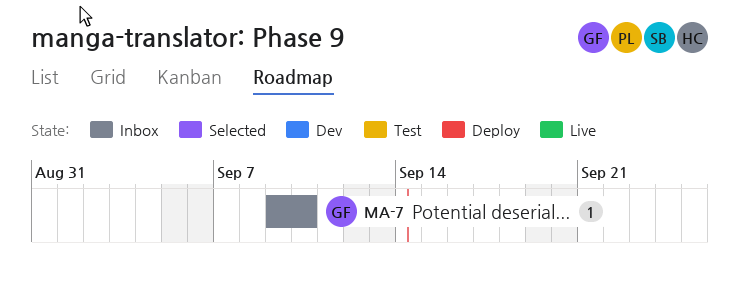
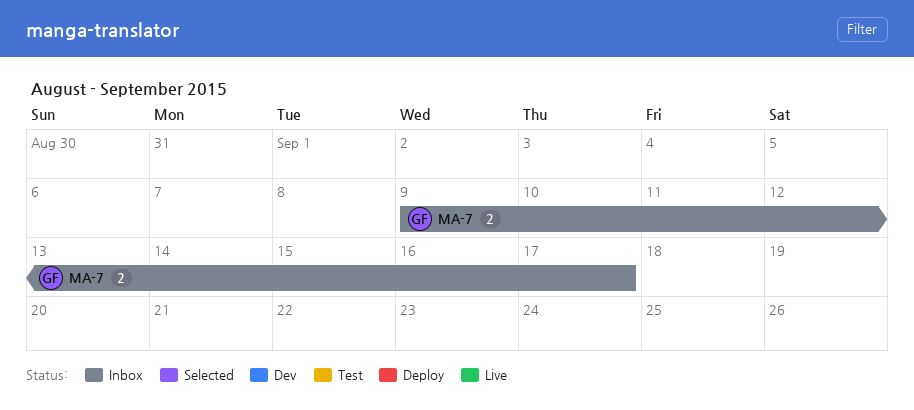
MA-7, estimate: 1 -> 2
MA-7, due: Sep 10 -> Sep 17

